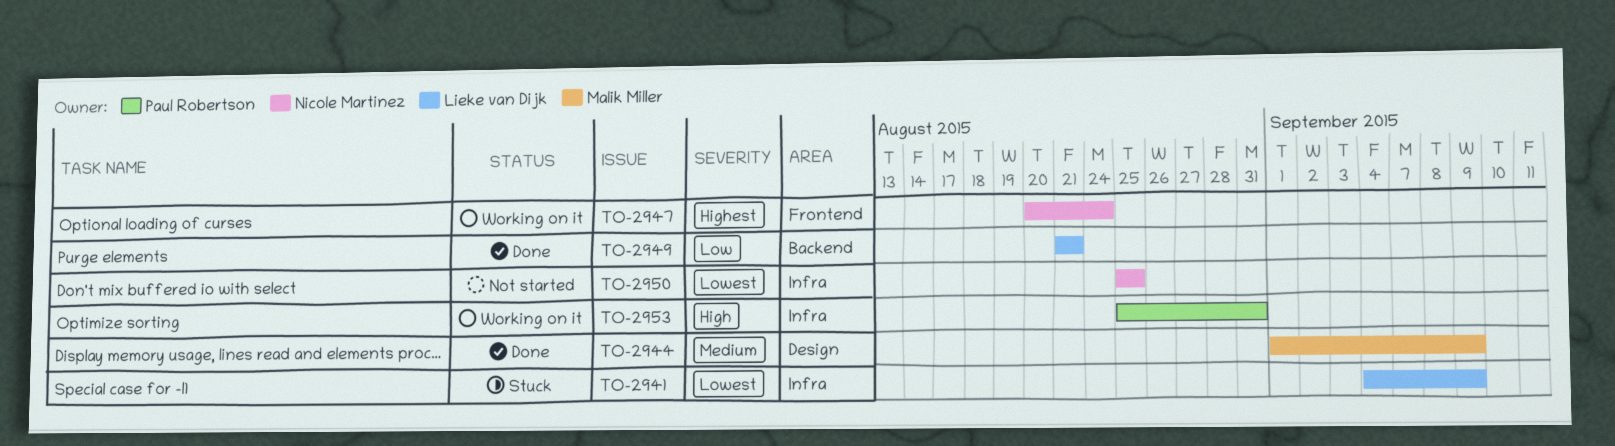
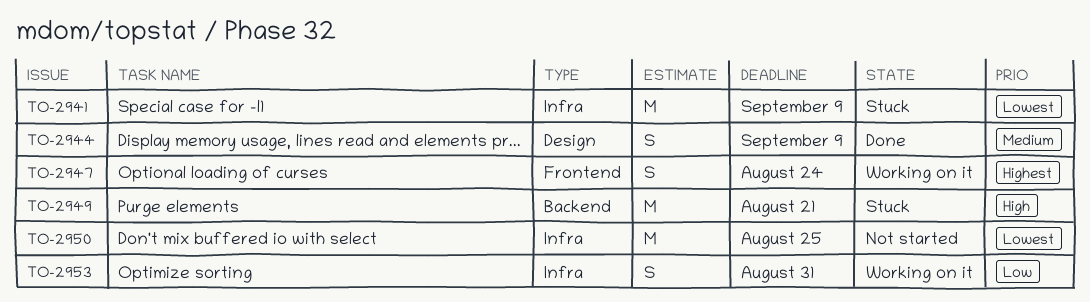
TO-2949, status: Done -> Stuck
TO-2949, priority: Low -> High
TO-2953, priority: High -> Low

